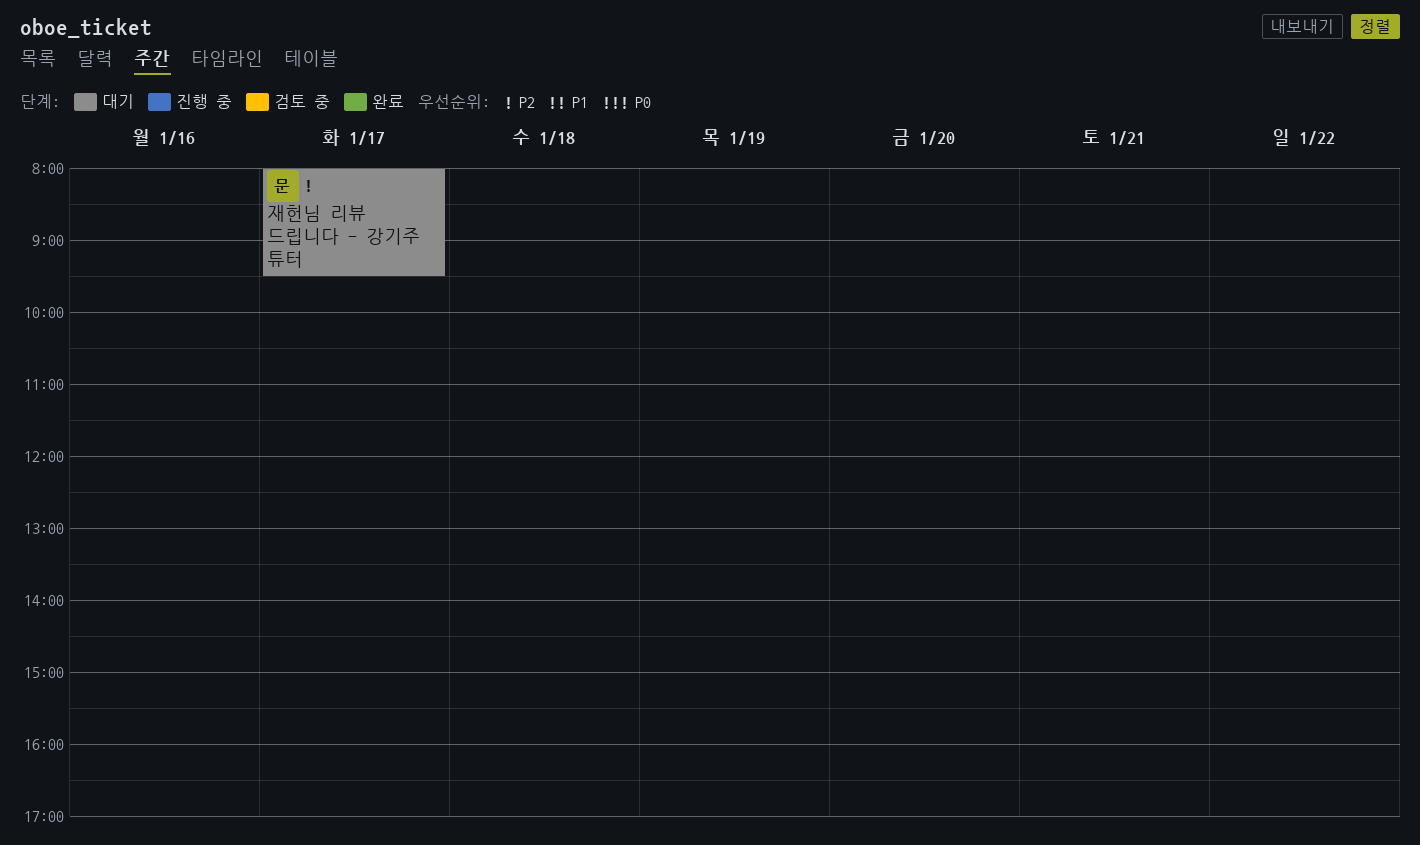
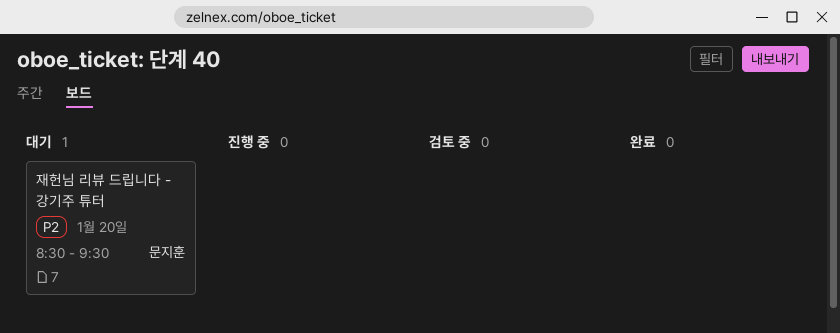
재헌님 리뷰 드립니다 - 강기주 튜터, day: Jan 17 -> Jan 20
재헌님 리뷰 드립니다 - 강기주 튜터, begins: 08:00 -> 08:30

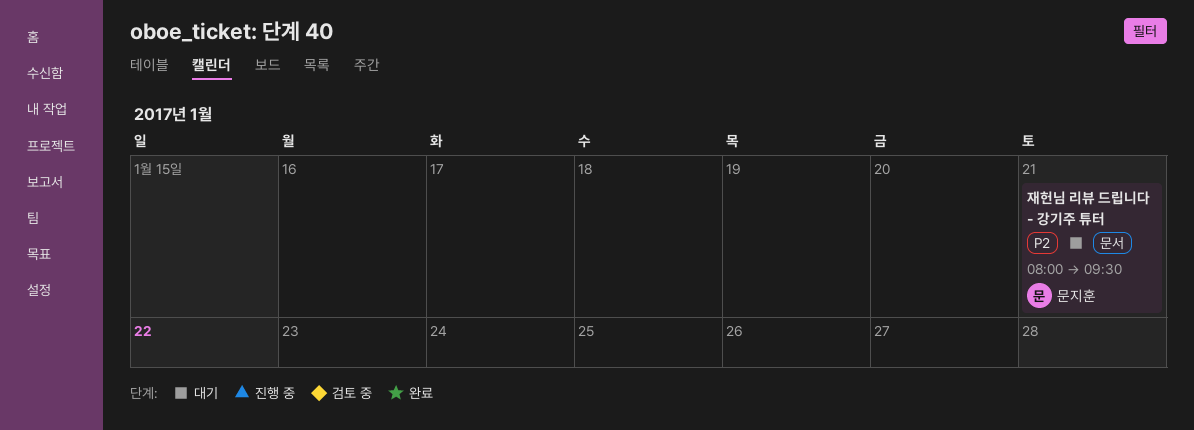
재헌님 리뷰 드립니다 - 강기주 튜터, day: Jan 20 -> Jan 21
재헌님 리뷰 드립니다 - 강기주 튜터, begins: 08:30 -> 08:00

